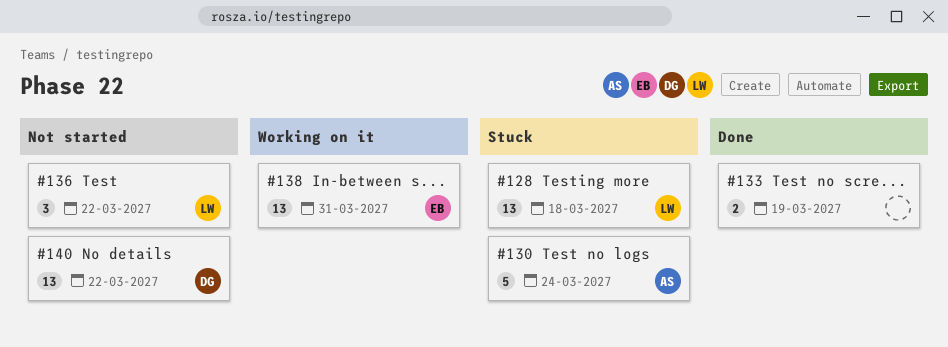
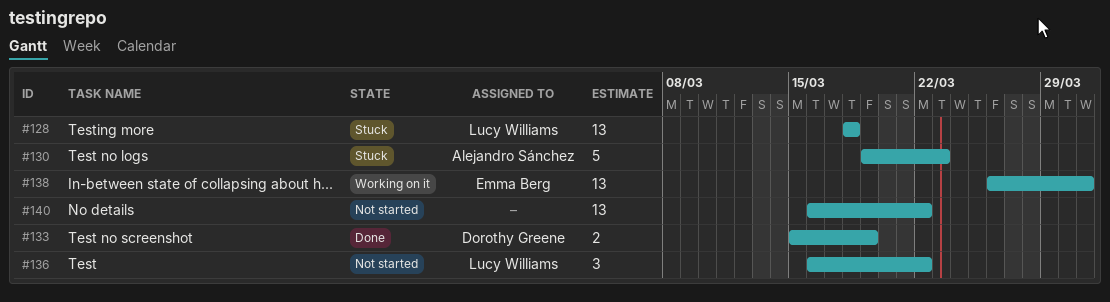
#130, due: Mar 24 -> Mar 23
#133, owner: none -> Dorothy Greene
#140, owner: Dorothy Greene -> none

